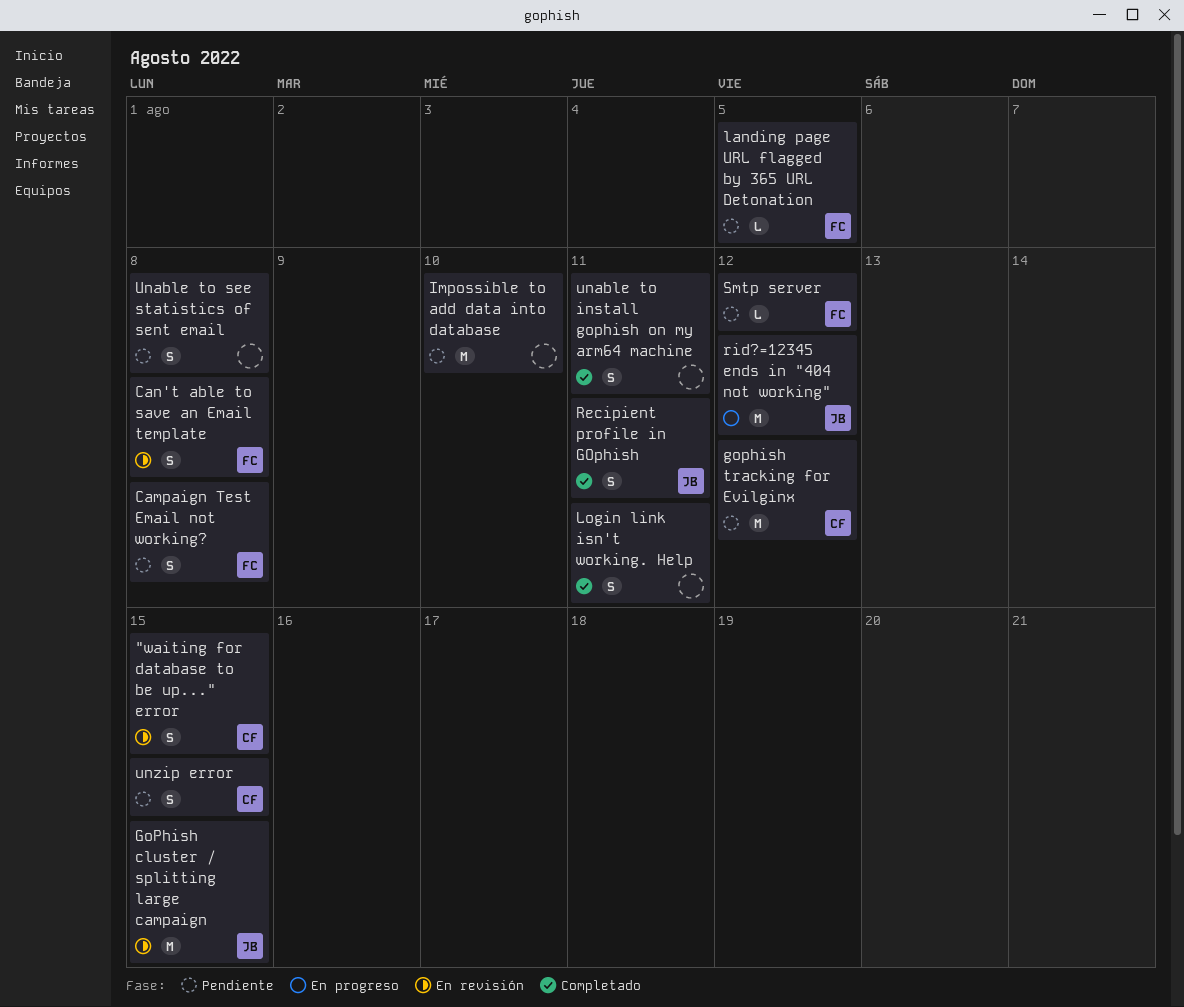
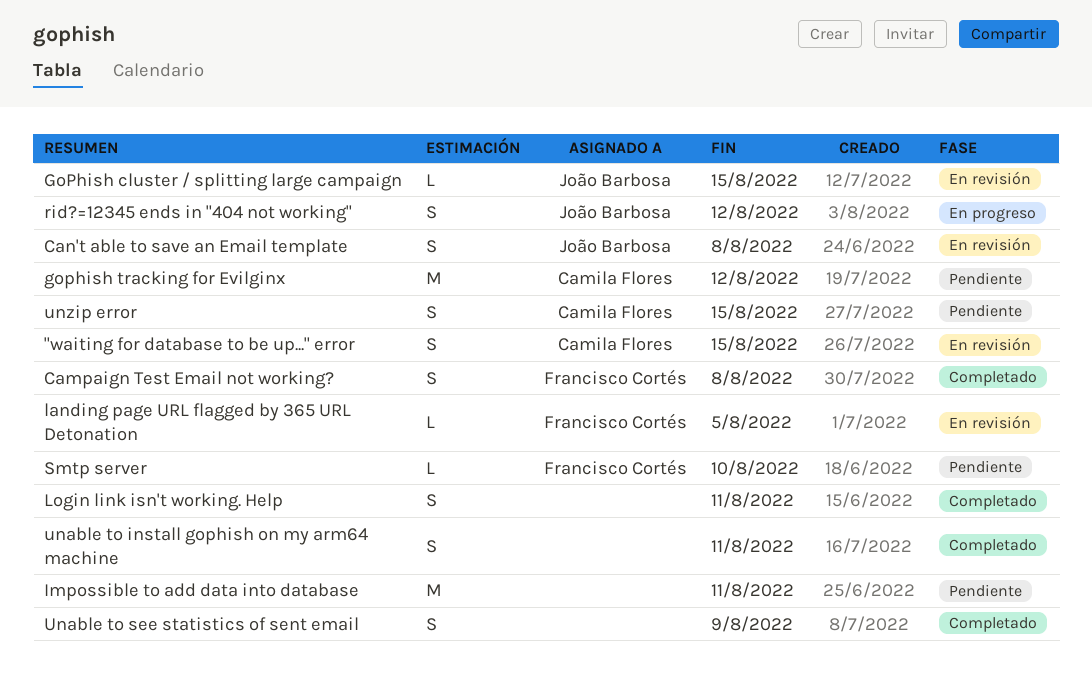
Campaign Test Email not working?, status: Pendiente -> Completado
Can't able to save an Email template, owner: Francisco Cortés -> João Barbosa
GoPhish cluster / splitting large campaign, estimate: M -> L
Impossible to add data into database, due: Aug 10 -> Aug 11
landing page URL flagged by 365 URL Detonation, status: Pendiente -> En revisión
Recipient profile in GOphish: present -> none
rid?=12345 ends in "404 not working", estimate: M -> S
Smtp server, due: Aug 12 -> Aug 10
Unable to see statistics of sent email, status: Pendiente -> Completado
Unable to see statistics of sent email, due: Aug 8 -> Aug 9

